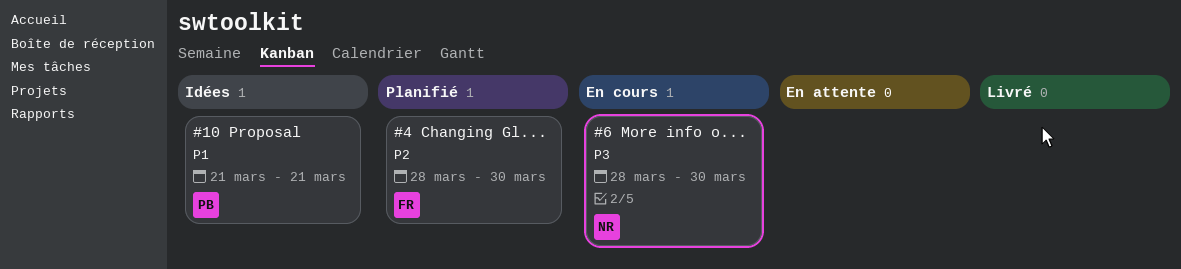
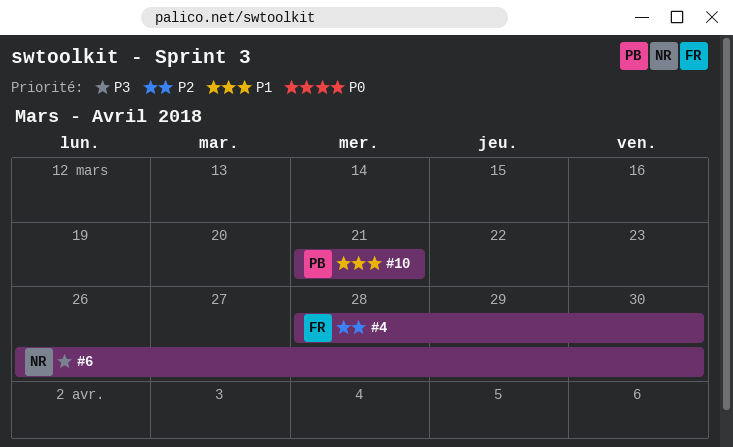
#6, start: Mar 28 -> Mar 26

